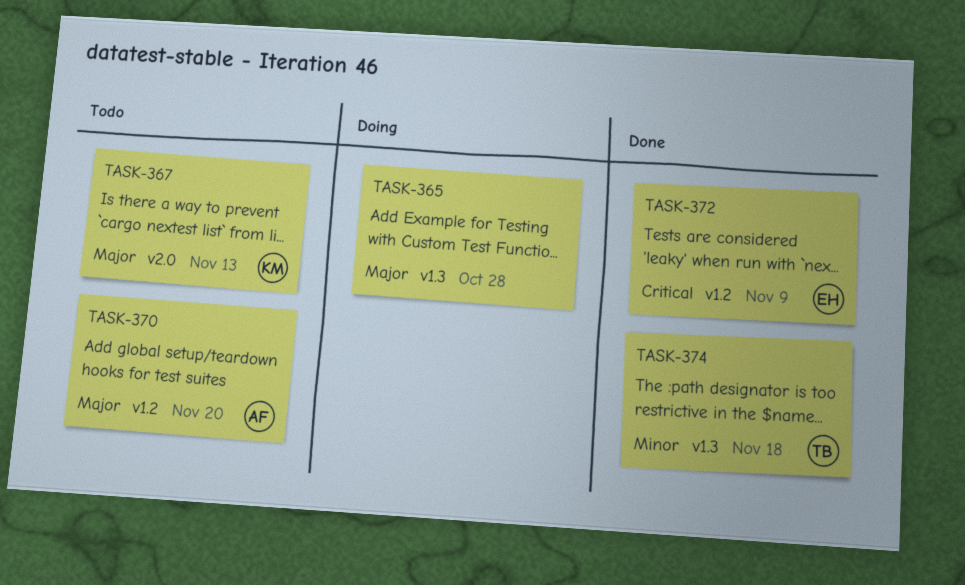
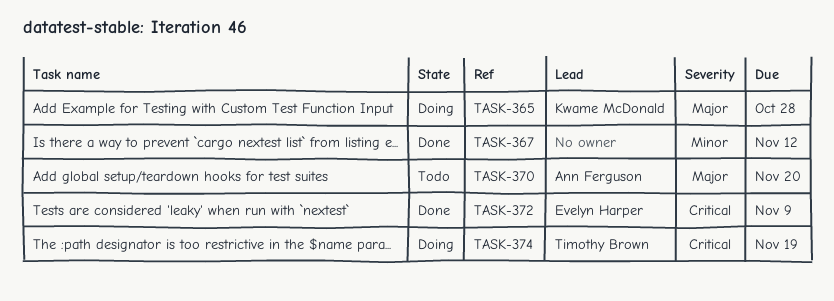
TASK-365, owner: none -> Kwame McDonald
TASK-367, status: Todo -> Done
TASK-367, owner: Kwame McDonald -> none
TASK-367, priority: Major -> Minor
TASK-367, due: Nov 13 -> Nov 12
TASK-374, status: Done -> Doing
TASK-374, priority: Minor -> Critical
TASK-374, due: Nov 18 -> Nov 19

